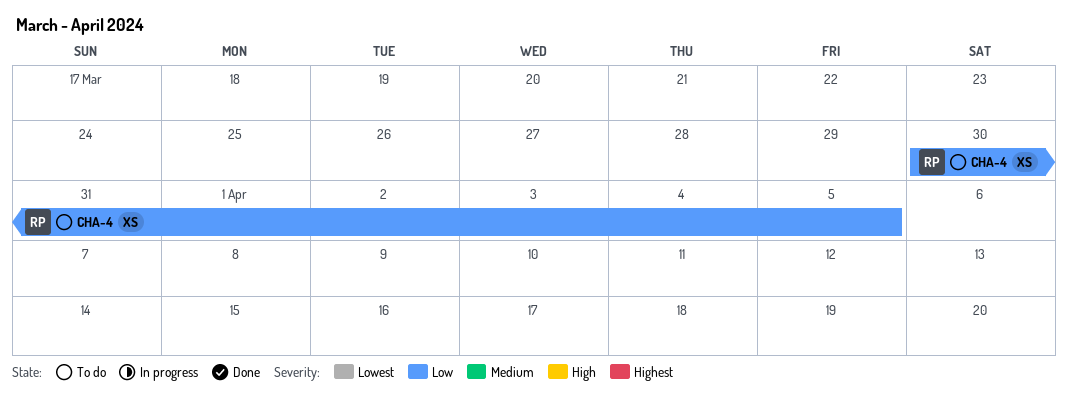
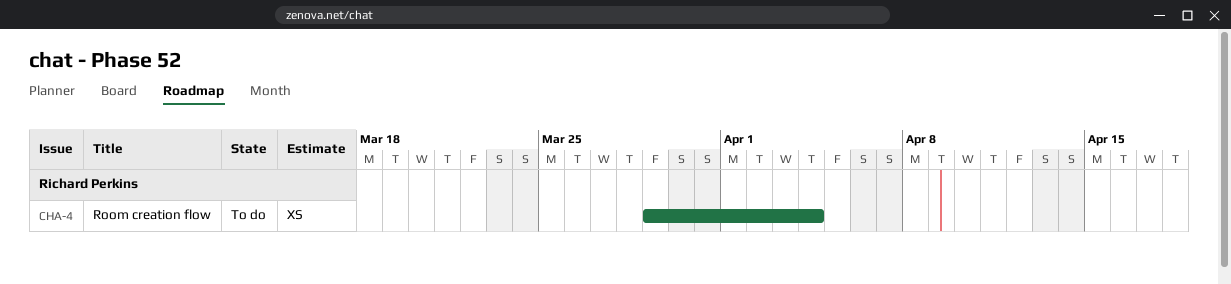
CHA-4, start: Mar 30 -> Mar 29
CHA-4, due: Apr 5 -> Apr 4

